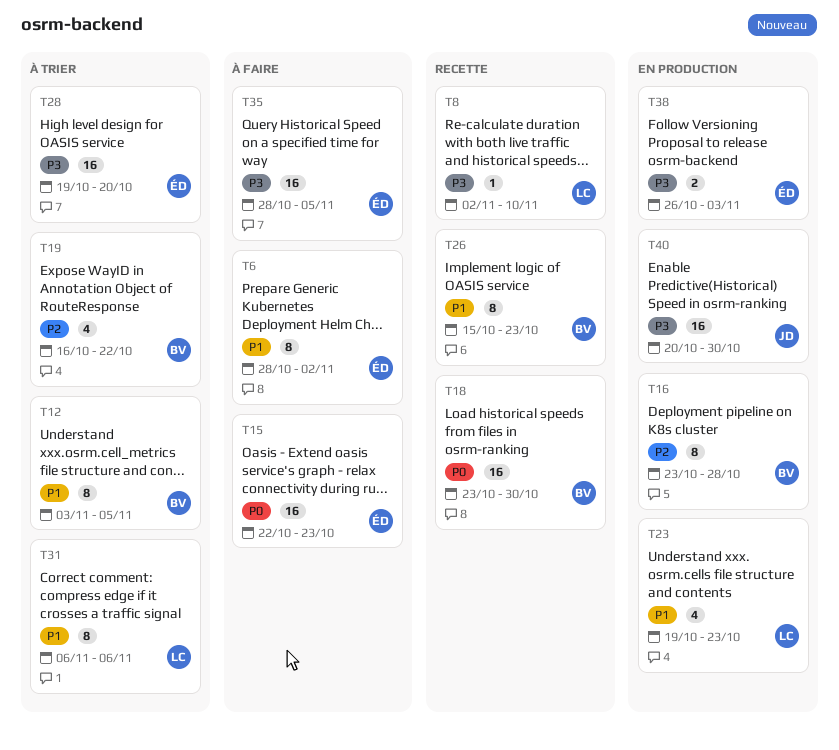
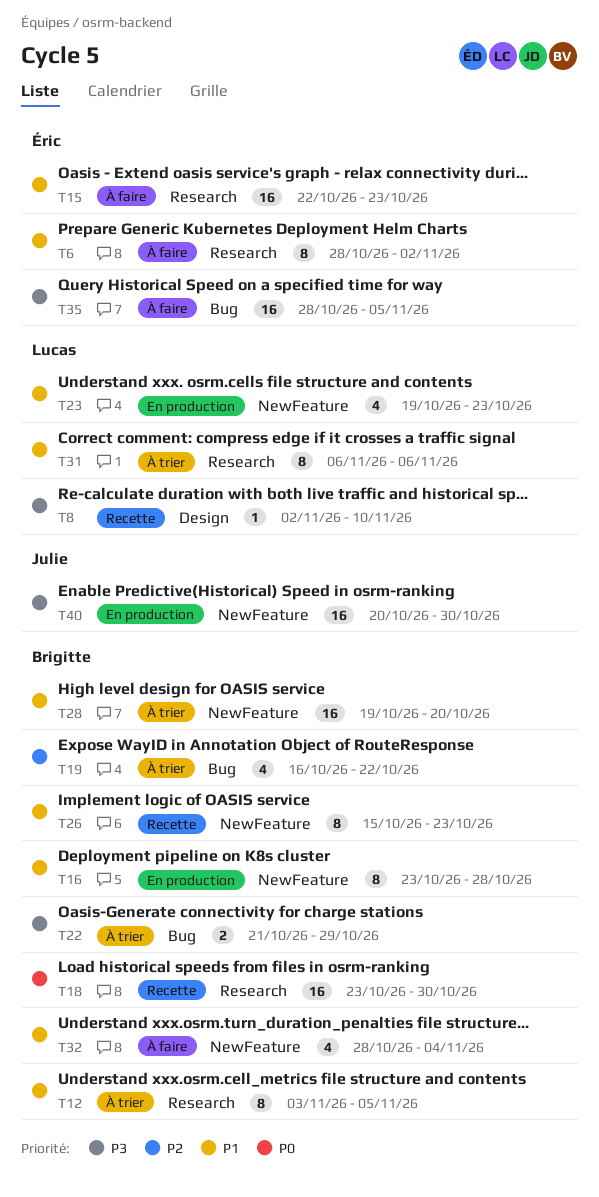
T15, priority: P0 -> P1
T16, priority: P2 -> P1
T22: none -> present
T28, owner: Éric -> Brigitte
T28, priority: P3 -> P1
T32: none -> present
T38: present -> none

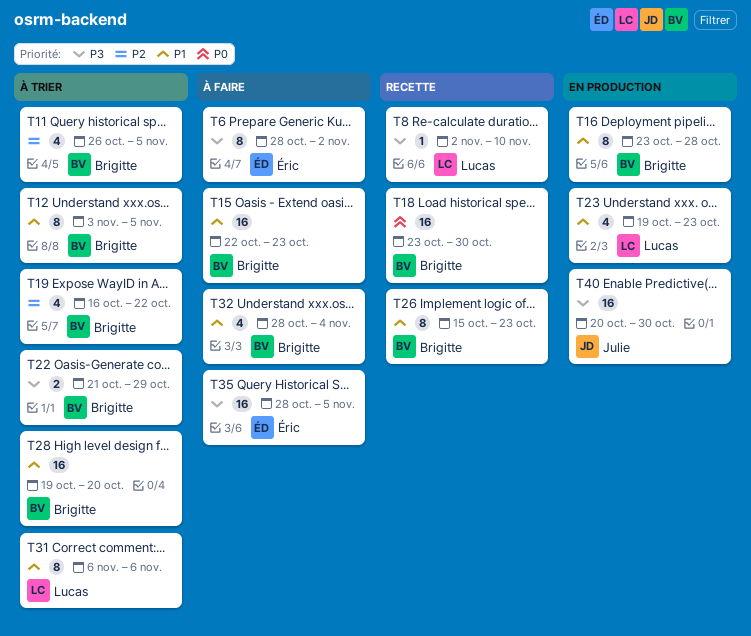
T6, priority: P1 -> P3
T11: none -> present
T15, owner: Éric -> Brigitte

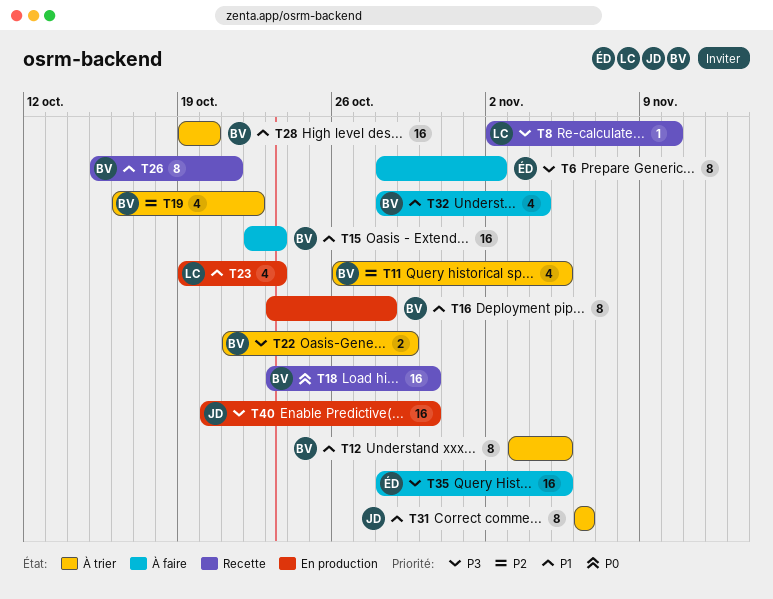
T26, due: Oct 23 -> Oct 21
T31, owner: Lucas -> Julie

